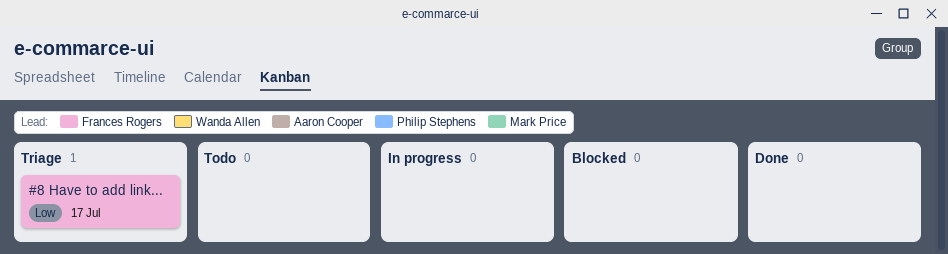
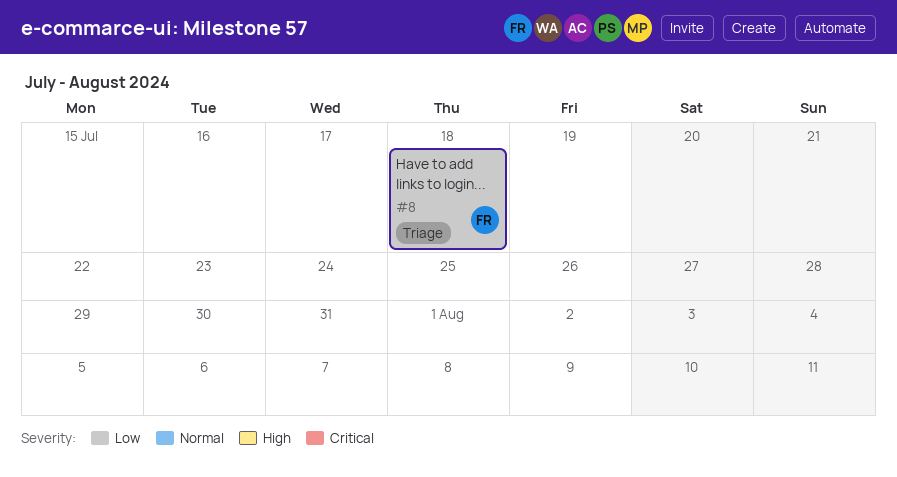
#8, due: Jul 17 -> Jul 18

